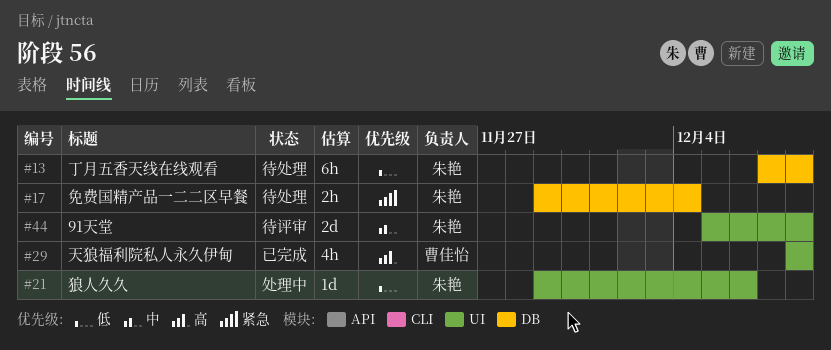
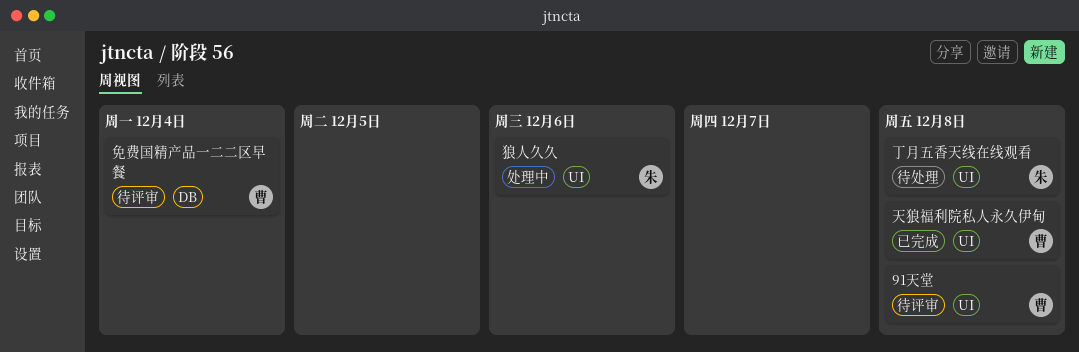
91天堂, owner: 朱艳 -> 曹佳怡
丁月五香天线在线观看, label: DB -> UI
免费国精产品一二二区早餐, status: 待处理 -> 待评审
免费国精产品一二二区早餐, owner: 朱艳 -> 曹佳怡

